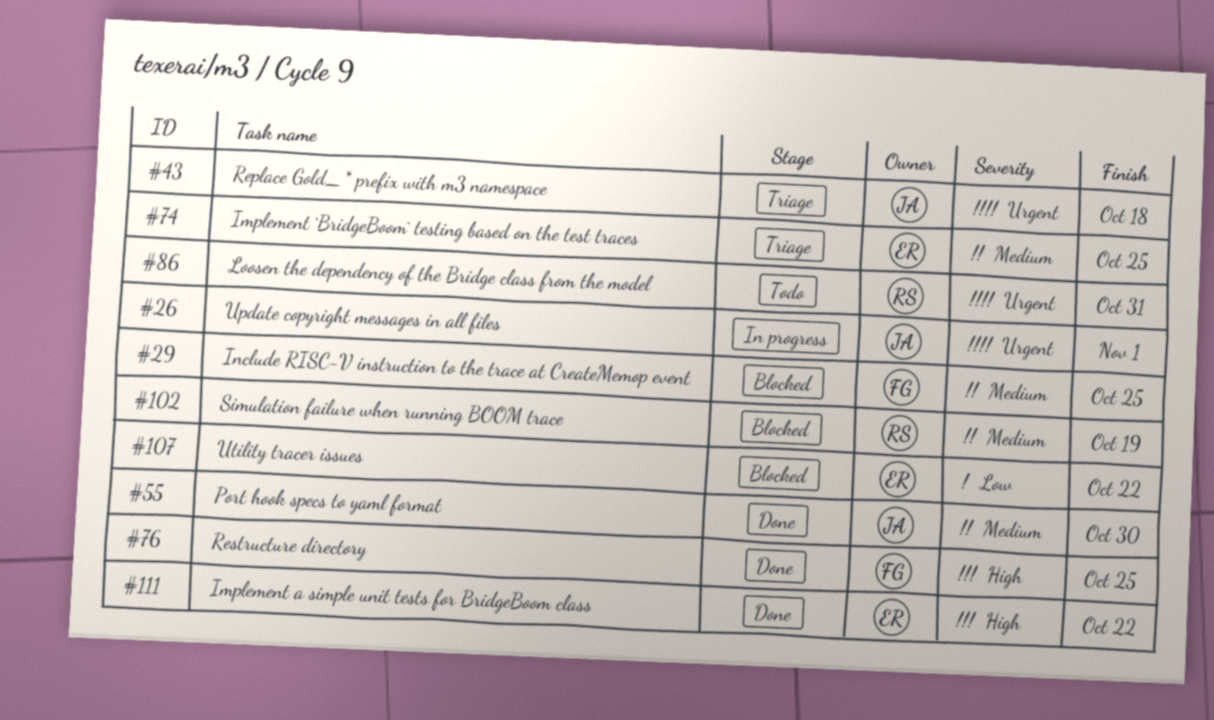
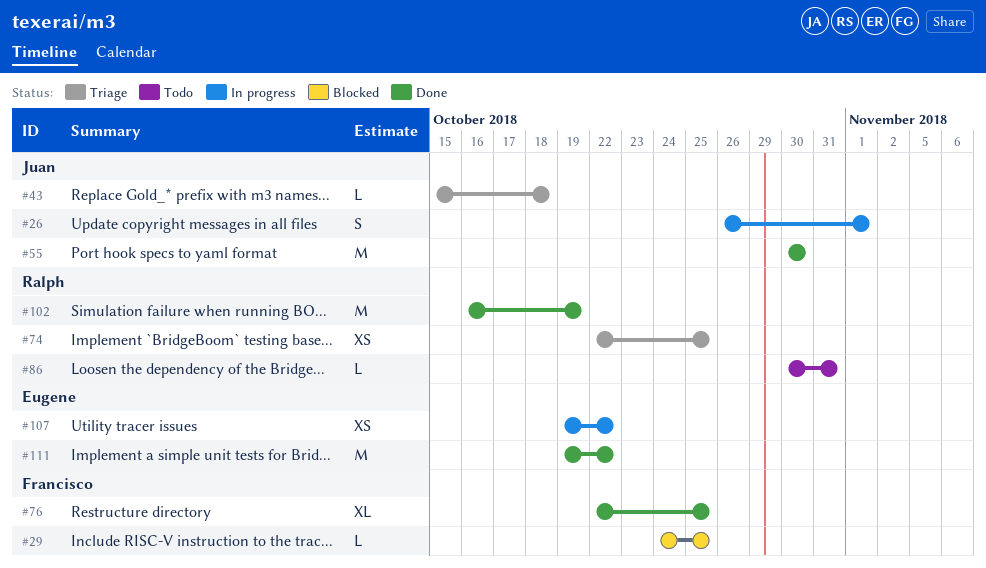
#74, owner: Eugene -> Ralph
#102, status: Blocked -> Done
#107, status: Blocked -> In progress

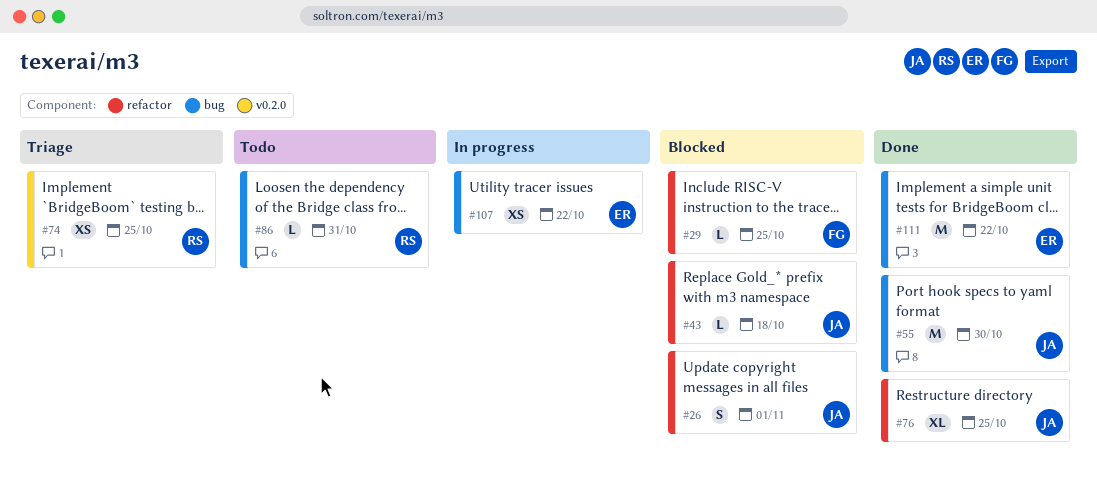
#26, status: In progress -> Blocked
#43, status: Triage -> Blocked
#76, owner: Francisco -> Juan
#102: present -> none

